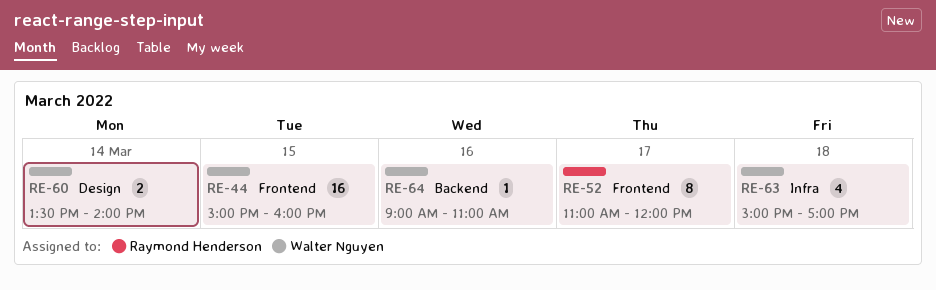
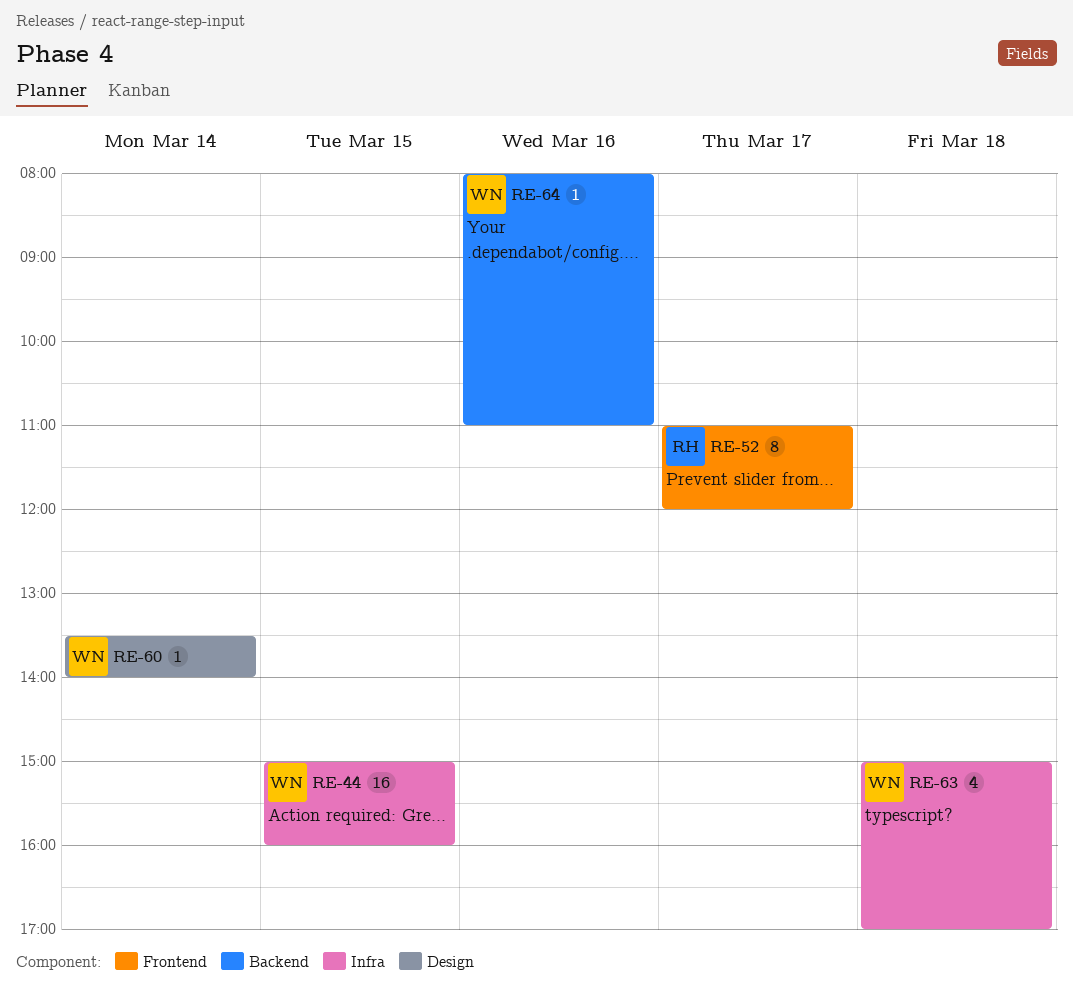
RE-44, label: Frontend -> Infra
RE-60, estimate: 2 -> 1
RE-64, begins: 09:00 -> 08:00

